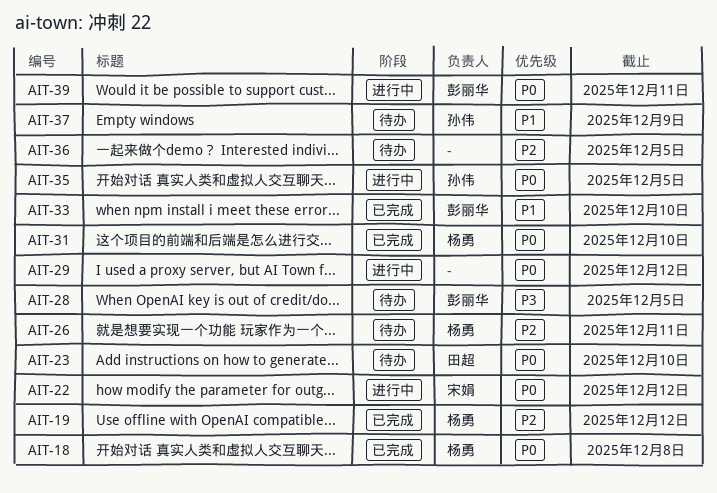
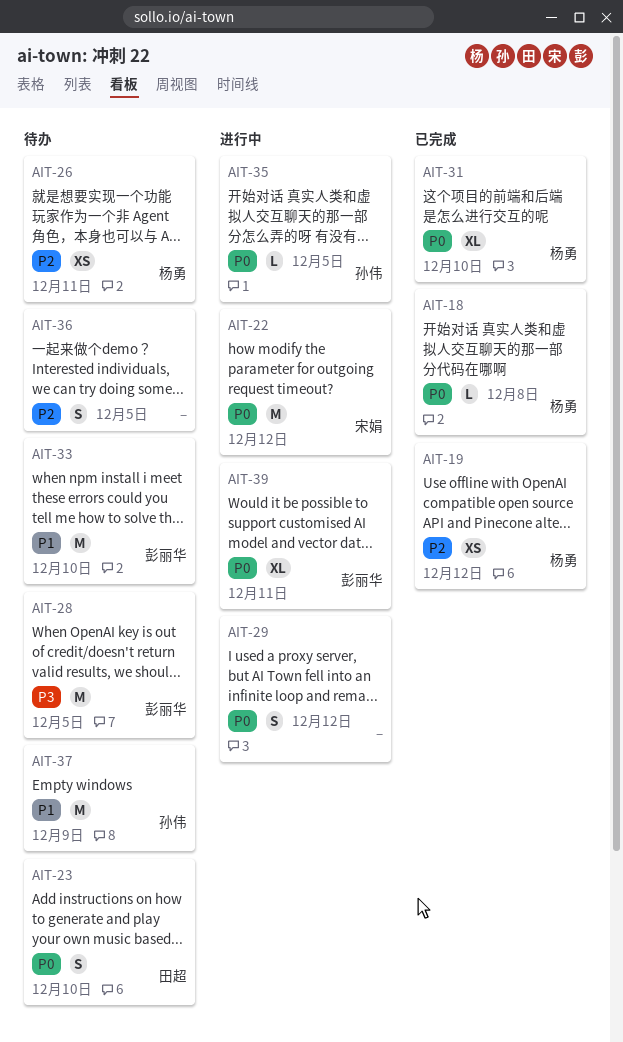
AIT-33, status: 已完成 -> 待办

